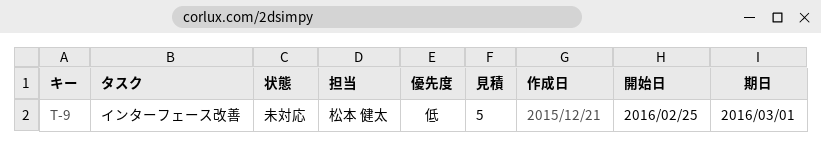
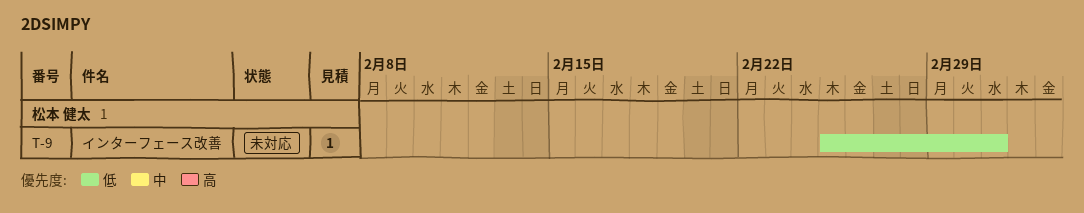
T-9, estimate: 5 -> 1
T-9, due: Mar 1 -> Mar 2

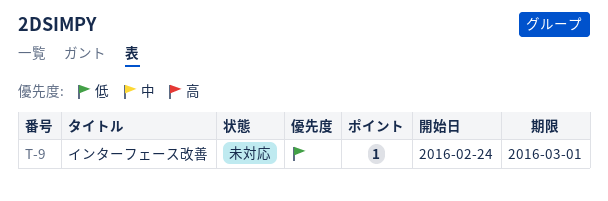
T-9, start: Feb 25 -> Feb 24
T-9, due: Mar 2 -> Mar 1

